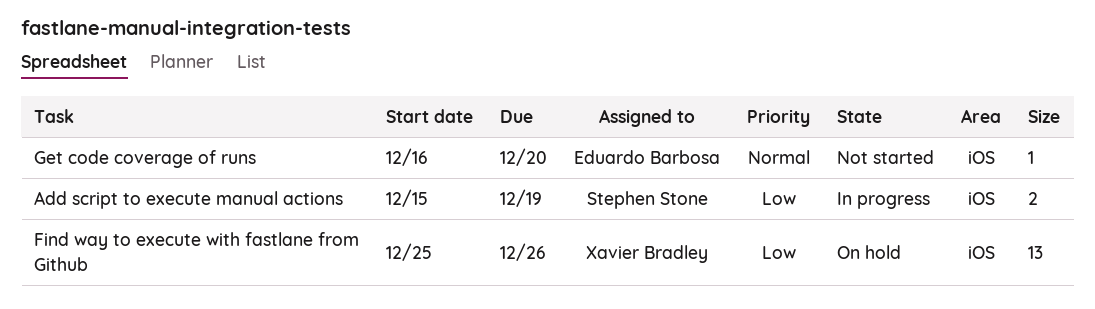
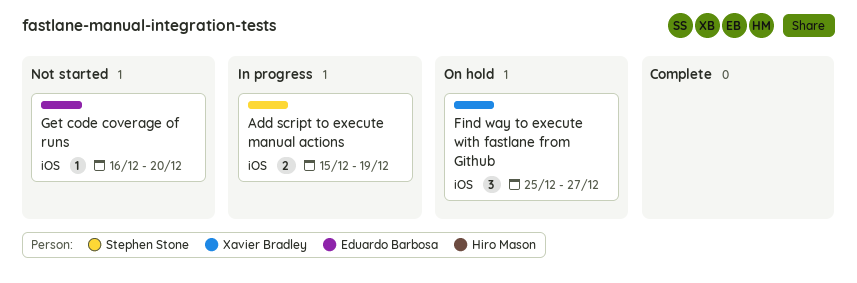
Find way to execute with fastlane from Github, estimate: 13 -> 3
Find way to execute with fastlane from Github, due: Dec 26 -> Dec 27

